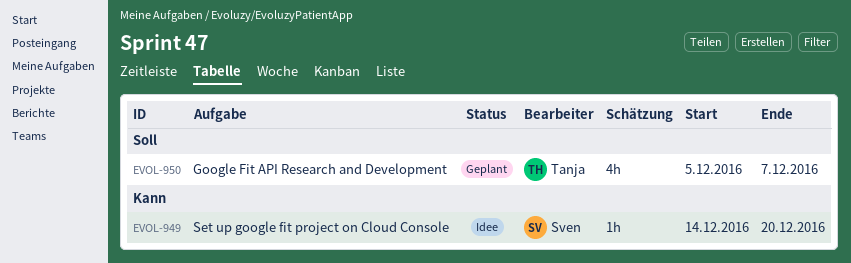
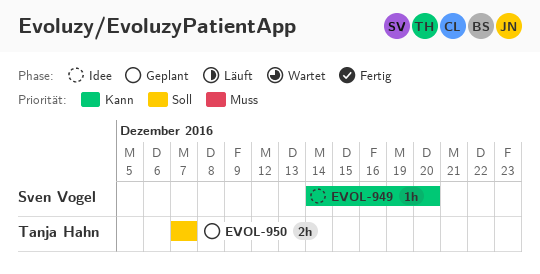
EVOL-950, estimate: 4h -> 2h
EVOL-950, start: Dec 5 -> Dec 7

